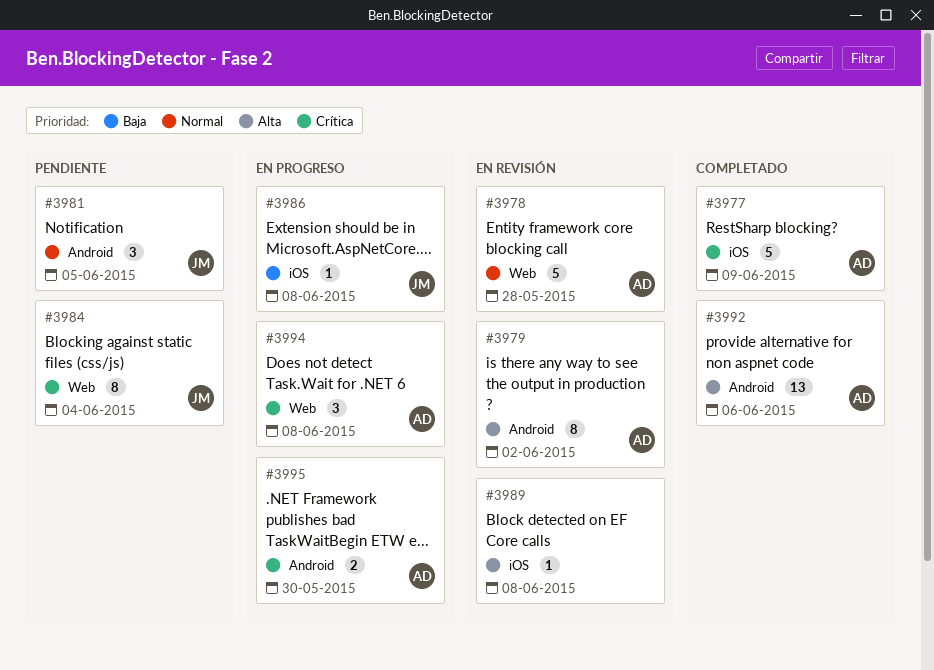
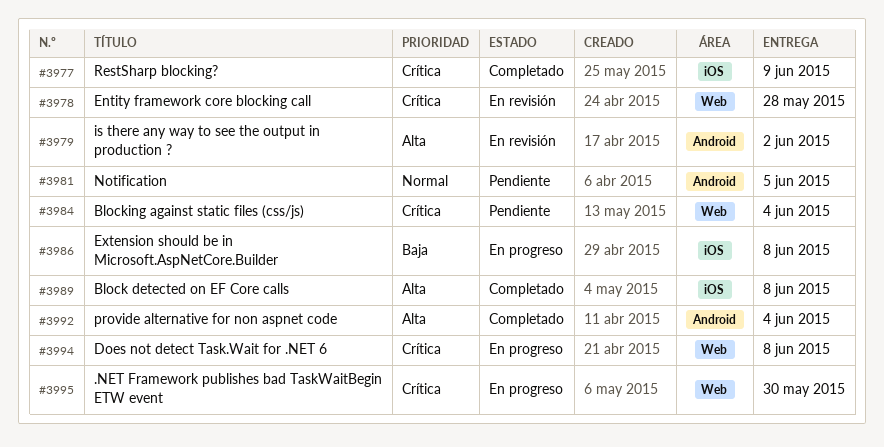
#3978, priority: Normal -> Crítica
#3989, status: En revisión -> Completado
#3992, due: Jun 6 -> Jun 4
#3995, label: Android -> Web

